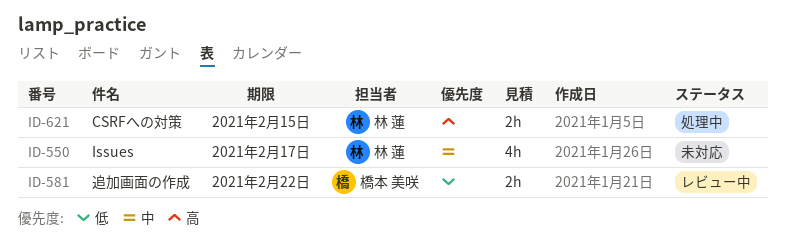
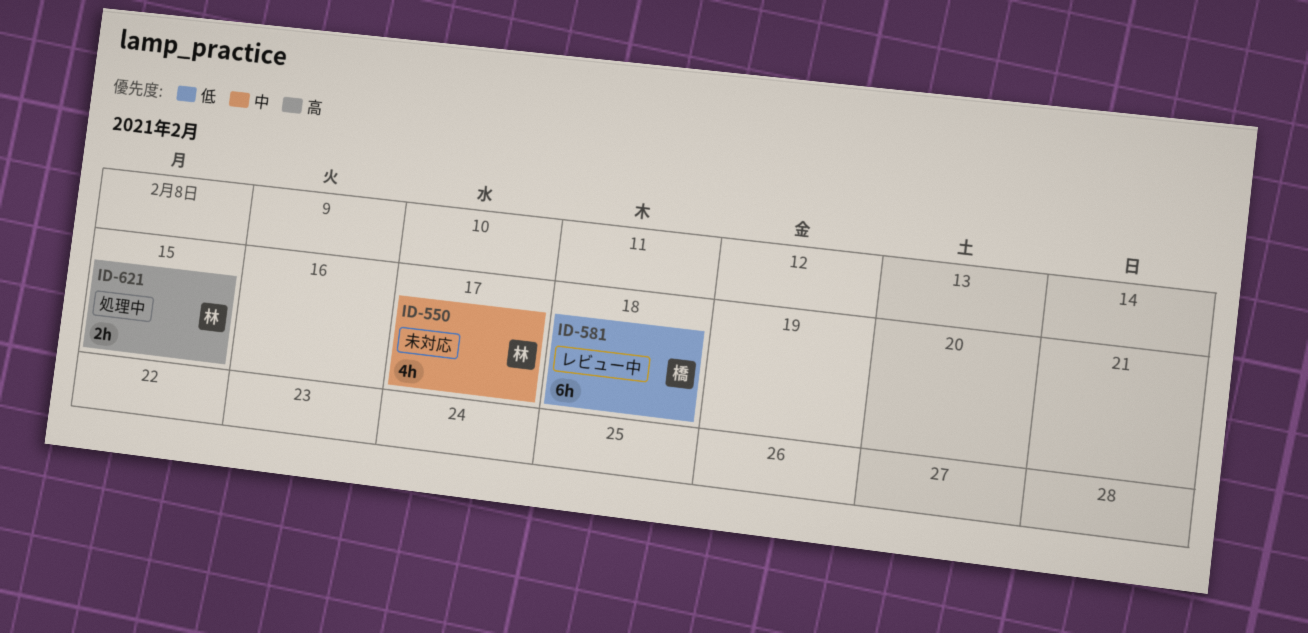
ID-581, estimate: 2h -> 6h
ID-581, due: Feb 22 -> Feb 18

